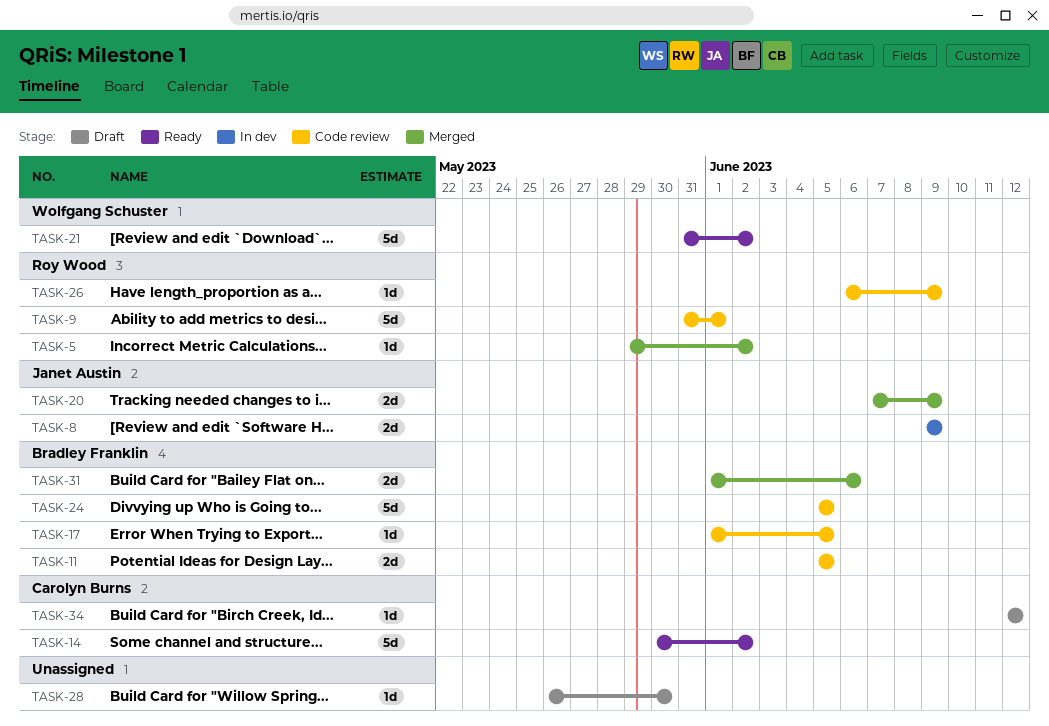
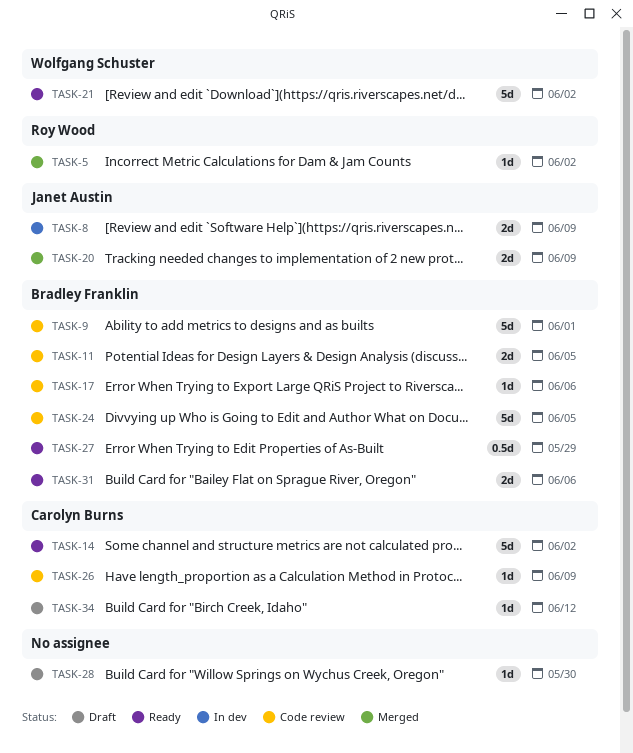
TASK-9, owner: Roy Wood -> Bradley Franklin
TASK-17, due: Jun 5 -> Jun 6
TASK-26, owner: Roy Wood -> Carolyn Burns
TASK-27: none -> present
TASK-31, status: Merged -> Ready

